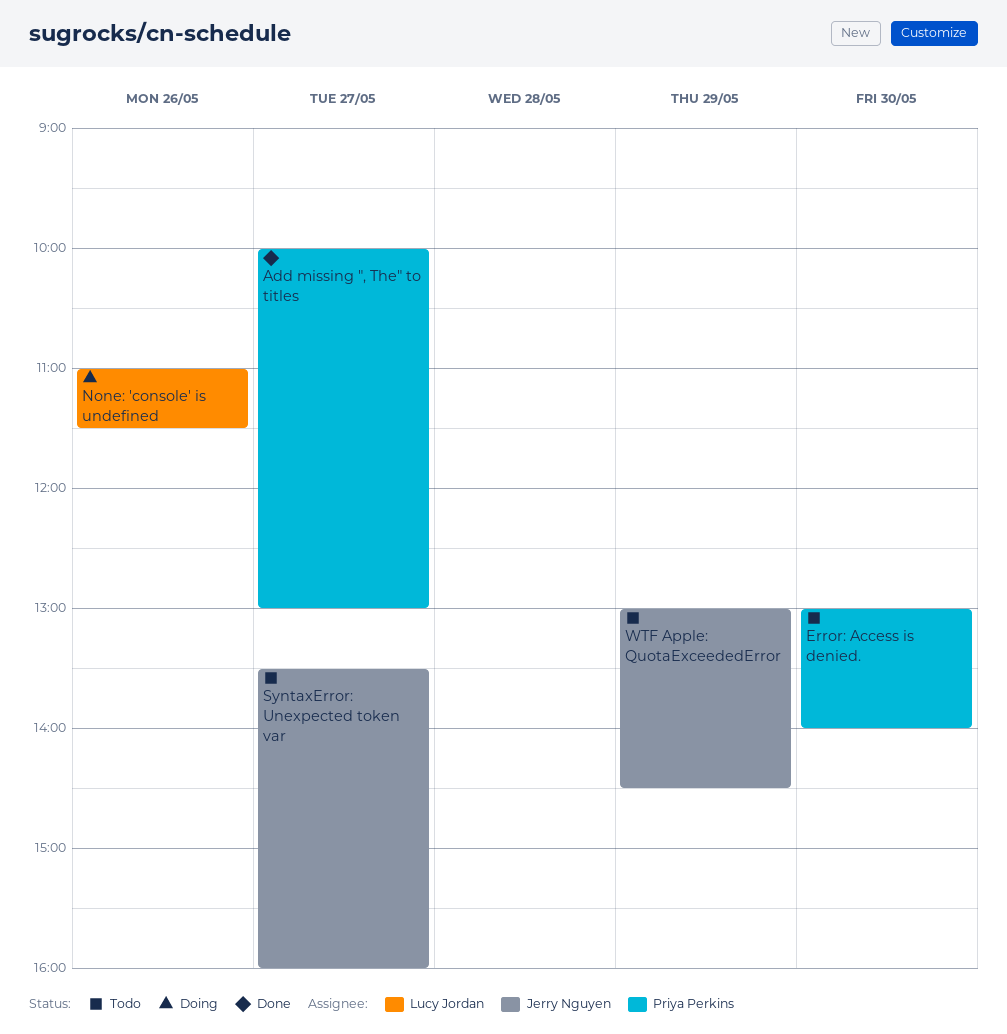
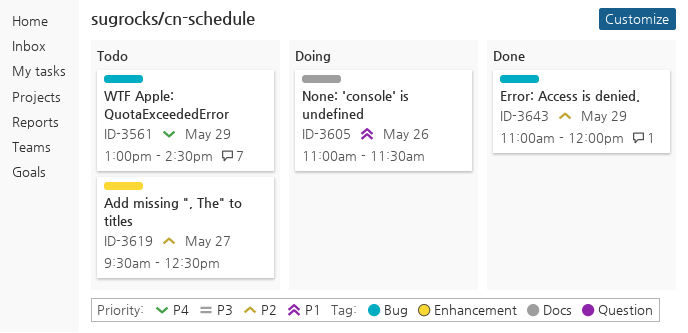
Add missing ", The" to titles, status: Done -> Todo
Add missing ", The" to titles, begins: 10:00 -> 09:30
Add missing ", The" to titles, ends: 13:00 -> 12:30
Error: Access is denied., status: Todo -> Done
Error: Access is denied., day: May 30 -> May 29
Error: Access is denied., begins: 13:00 -> 11:00
Error: Access is denied., ends: 14:00 -> 12:00
SyntaxError: Unexpected token var: present -> none

